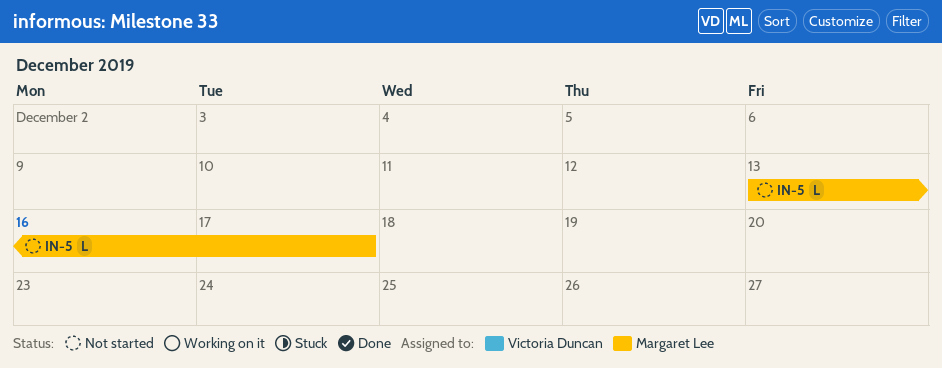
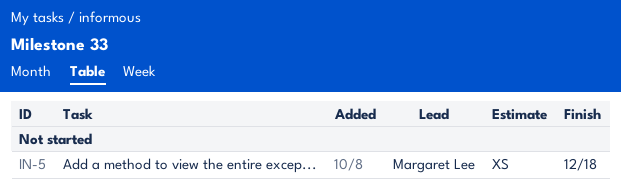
IN-5, estimate: L -> XS
IN-5, due: Dec 17 -> Dec 18

